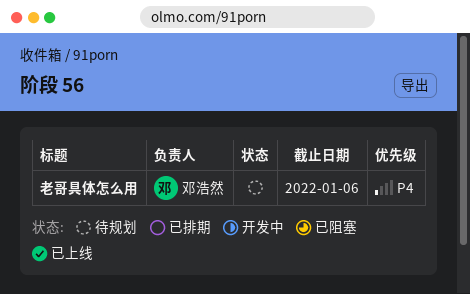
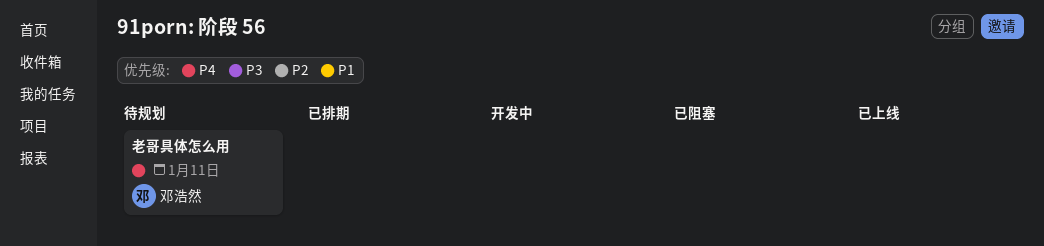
老哥具体怎么用, due: Jan 6 -> Jan 11

